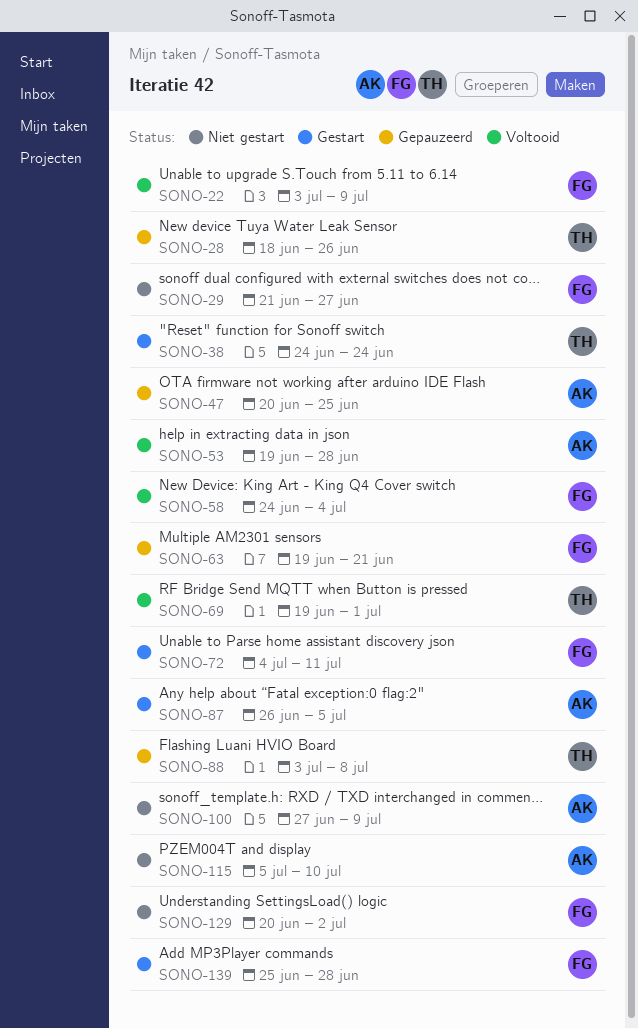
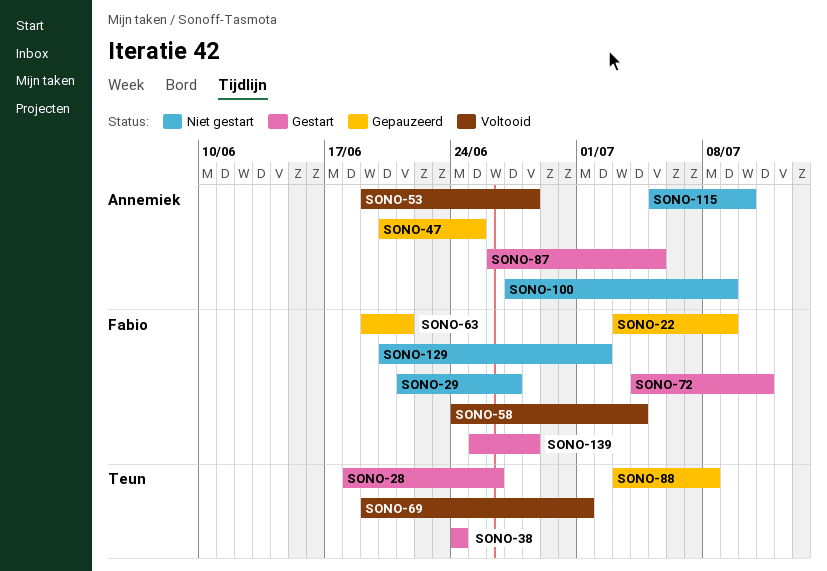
SONO-22, status: Voltooid -> Gepauzeerd
SONO-28, status: Gepauzeerd -> Gestart

